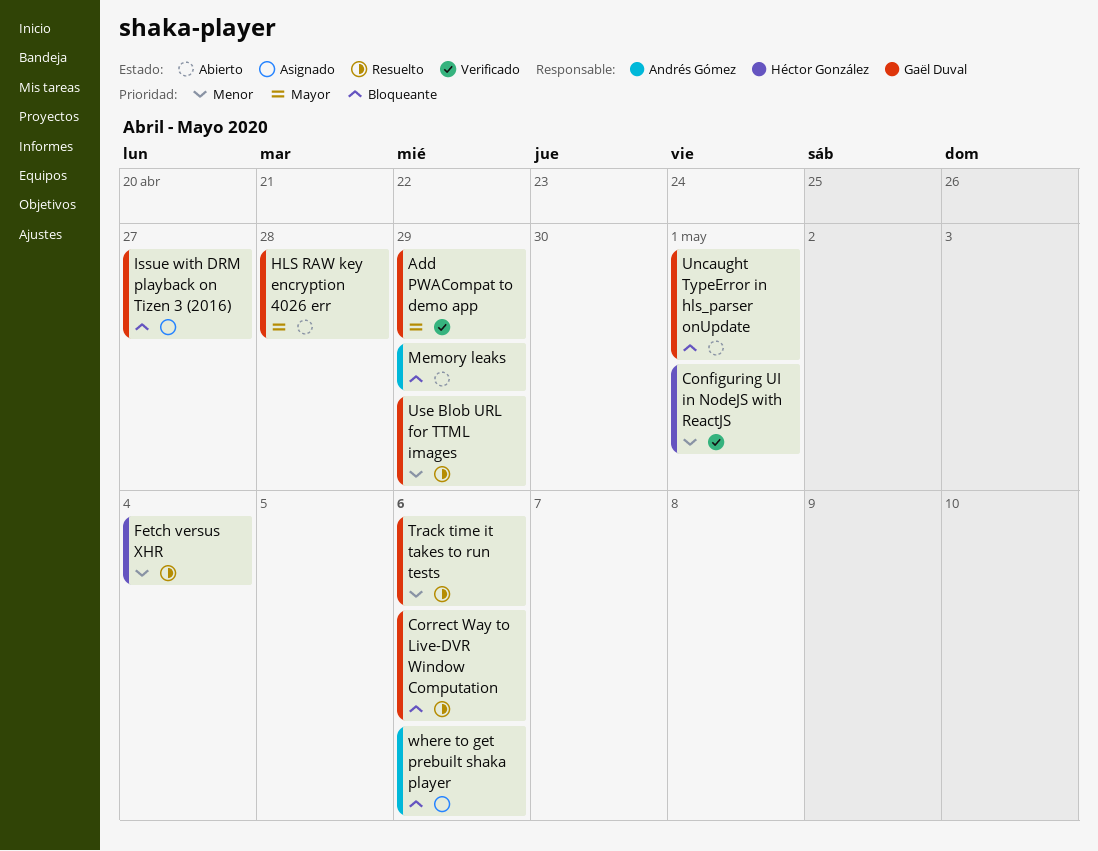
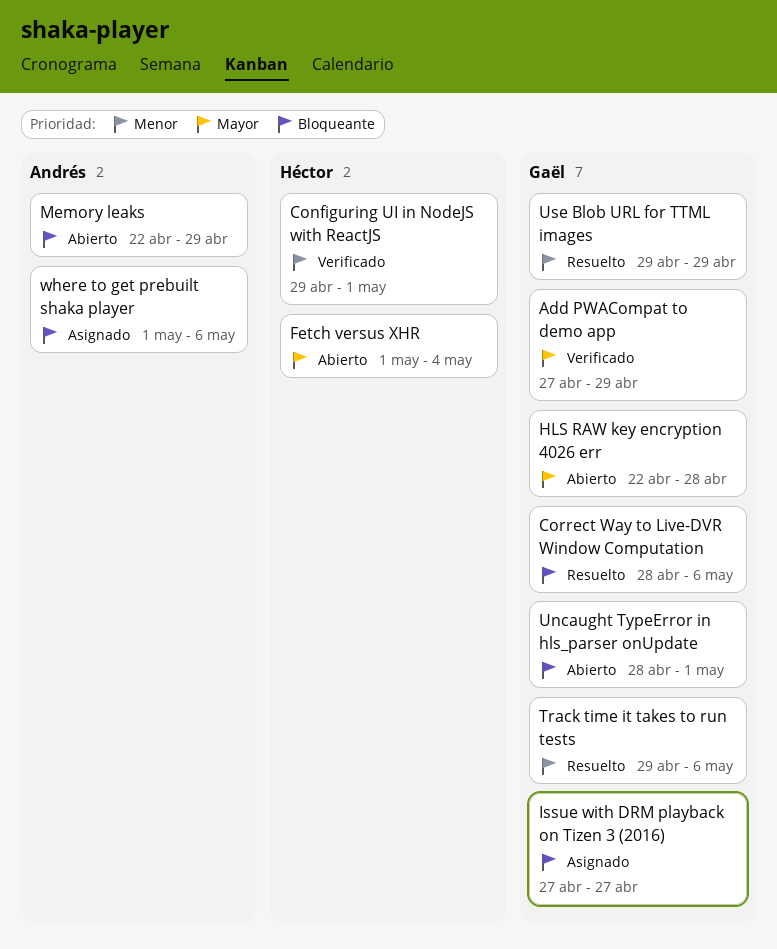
Fetch versus XHR, status: Resuelto -> Abierto
Fetch versus XHR, priority: Menor -> Mayor

